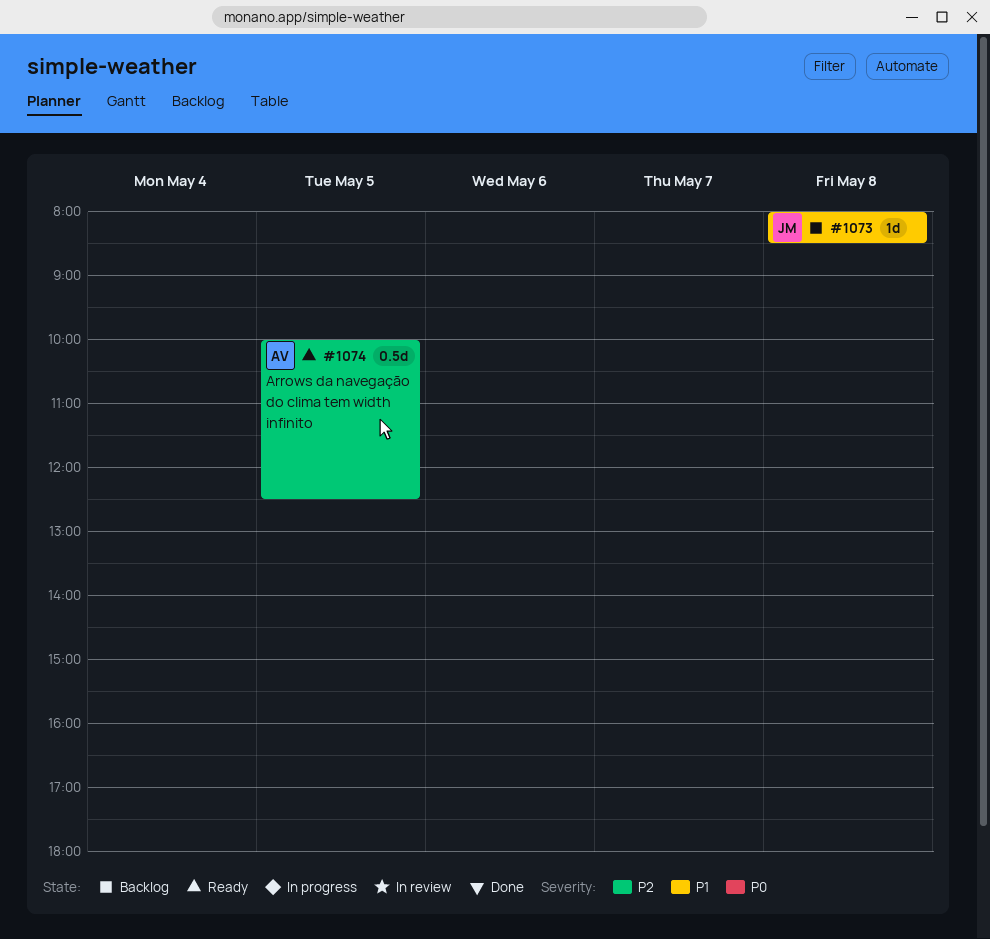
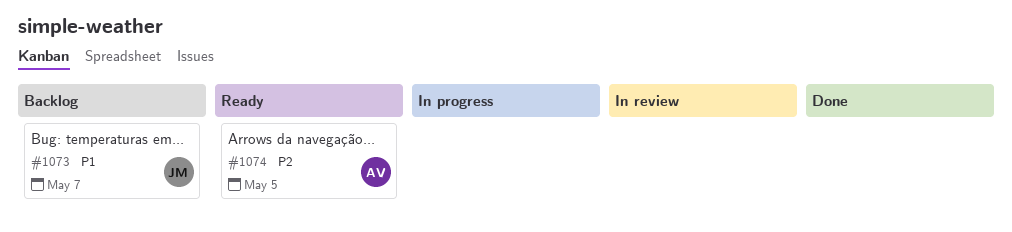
#1073, day: May 8 -> May 7

